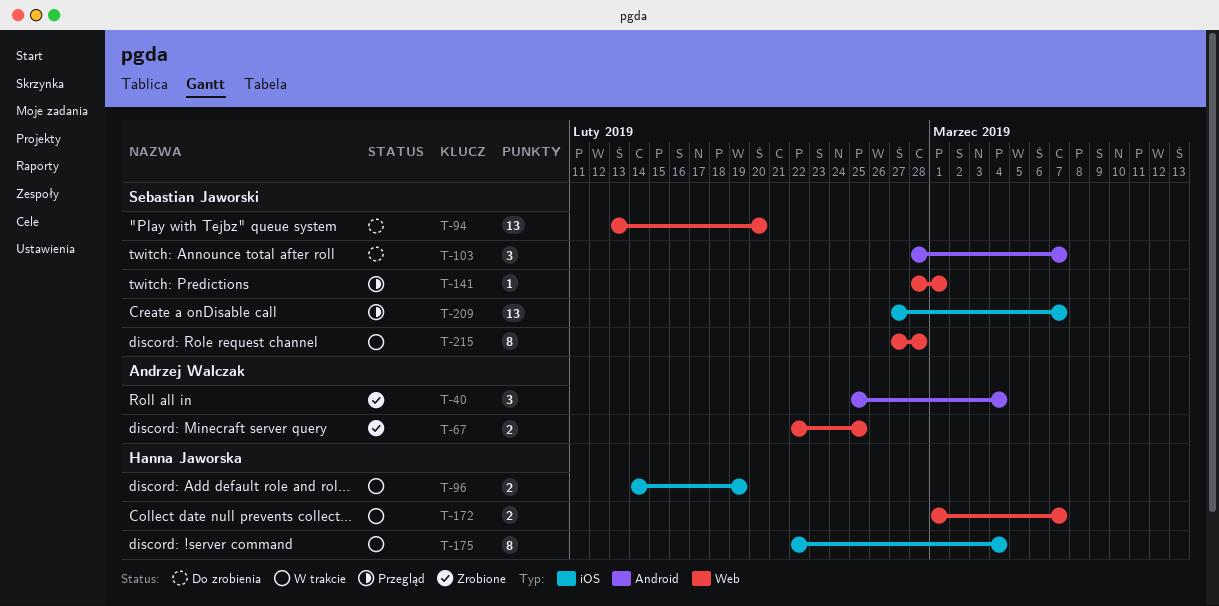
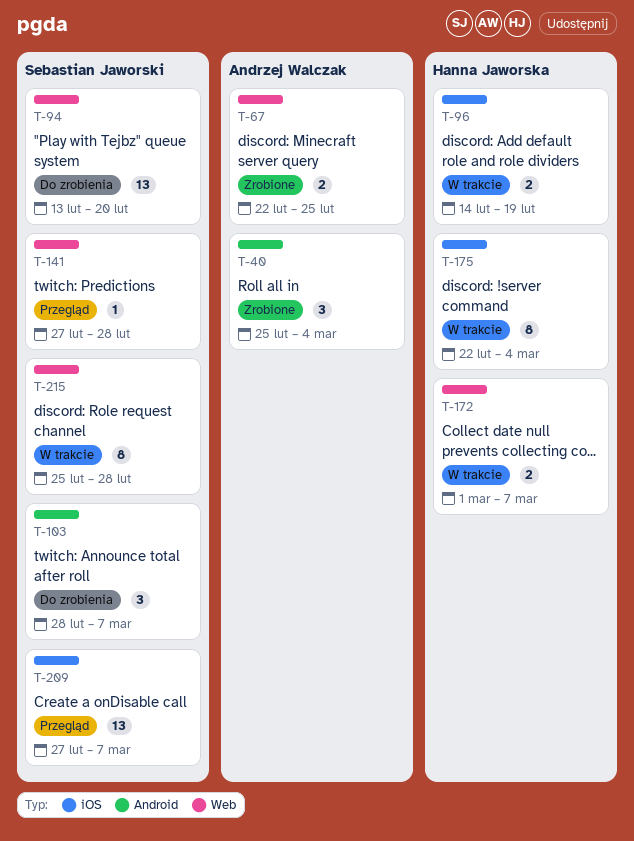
T-141, start: Feb 28 -> Feb 27
T-141, due: Mar 1 -> Feb 28
T-215, start: Feb 27 -> Feb 25

